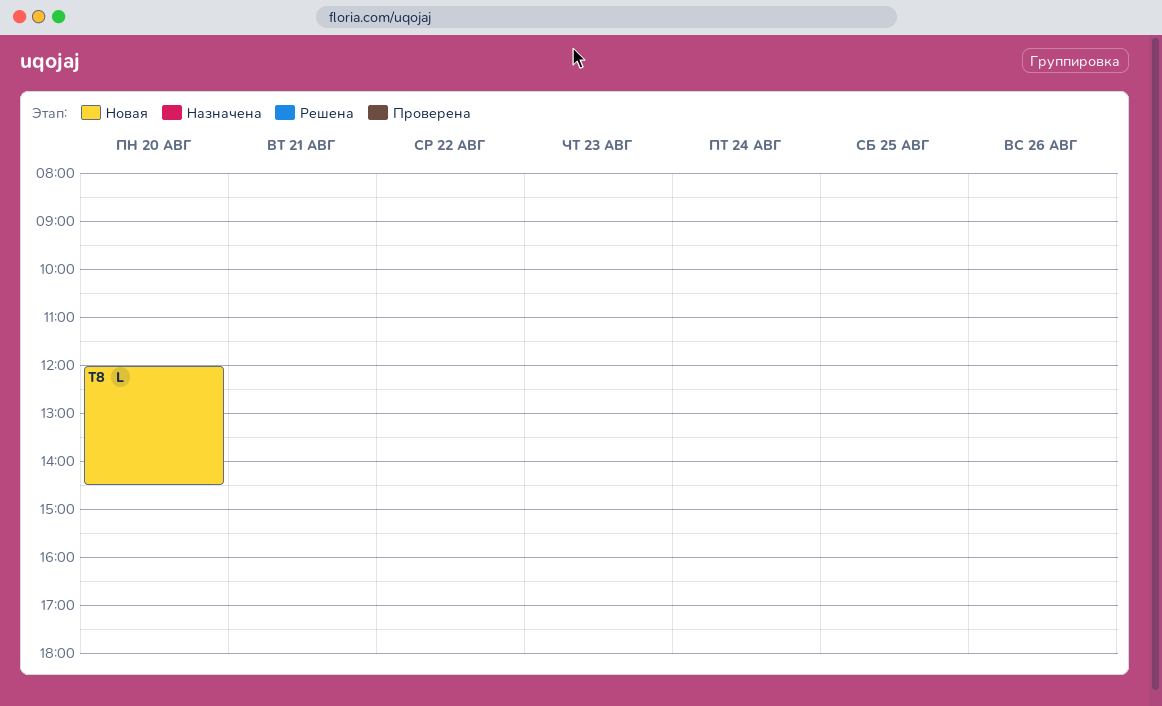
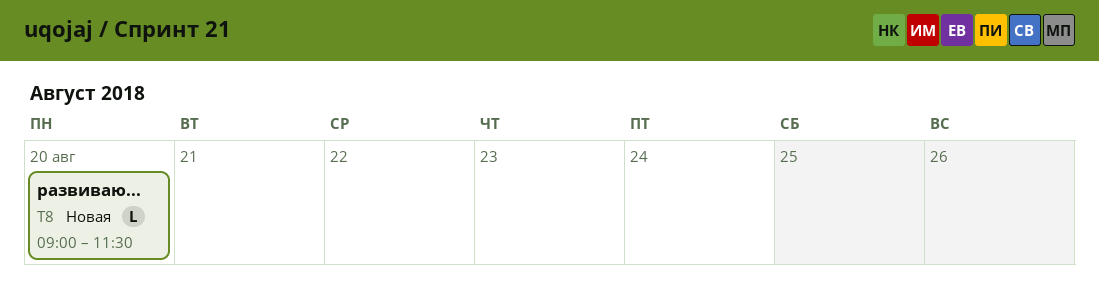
T8, begins: 12:00 -> 09:00
T8, ends: 14:30 -> 11:30

